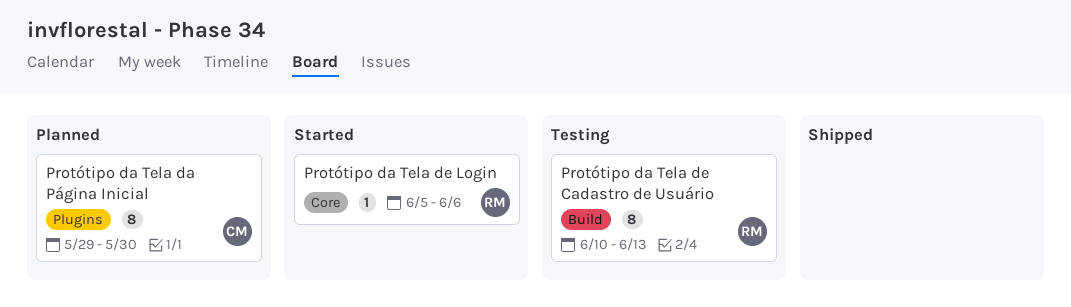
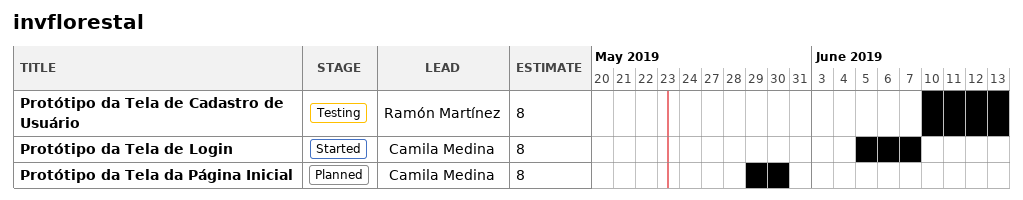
Protótipo da Tela de Login, owner: Ramón Martínez -> Camila Medina
Protótipo da Tela de Login, estimate: 1 -> 8
Protótipo da Tela de Login, due: Jun 6 -> Jun 7

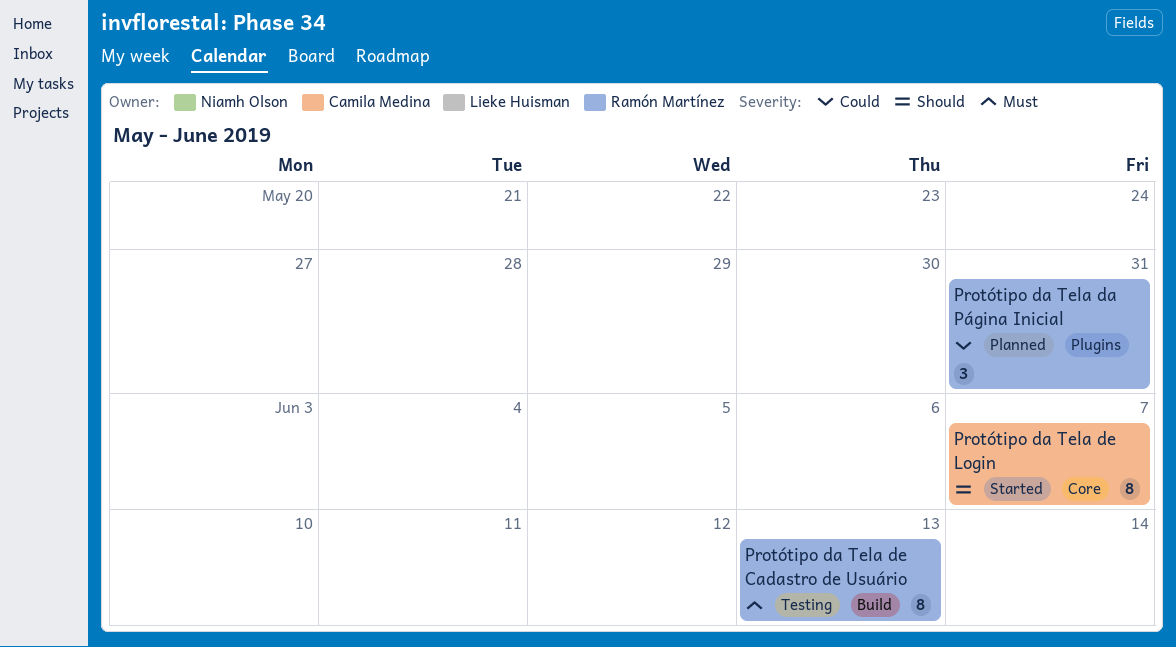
Protótipo da Tela da Página Inicial, owner: Camila Medina -> Ramón Martínez
Protótipo da Tela da Página Inicial, estimate: 8 -> 3
Protótipo da Tela da Página Inicial, due: May 30 -> May 31

